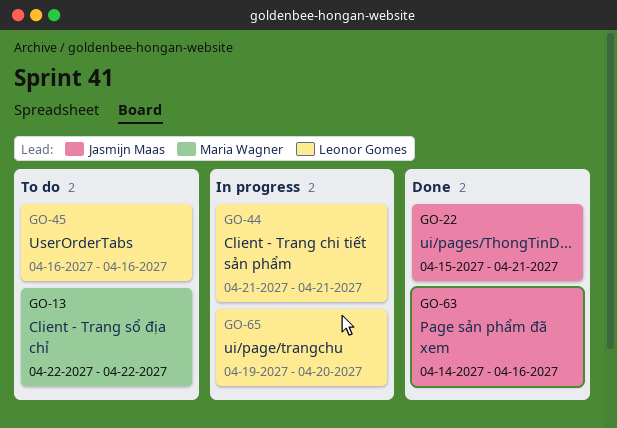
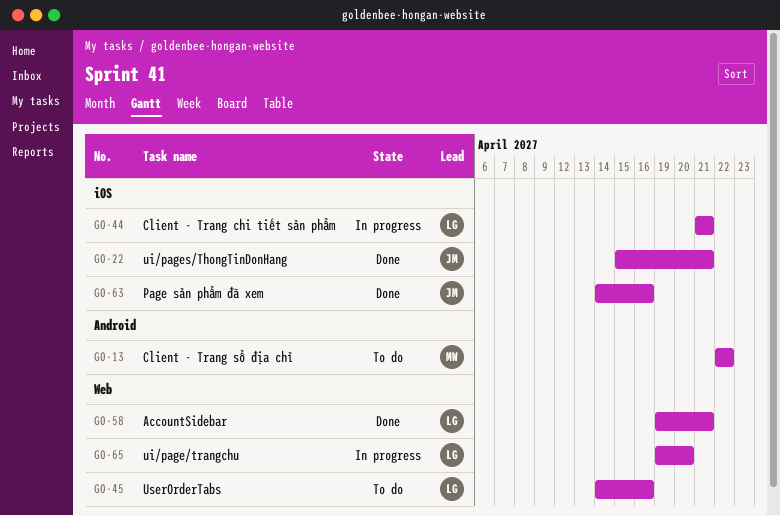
GO-45, start: Apr 16 -> Apr 14
GO-58: none -> present

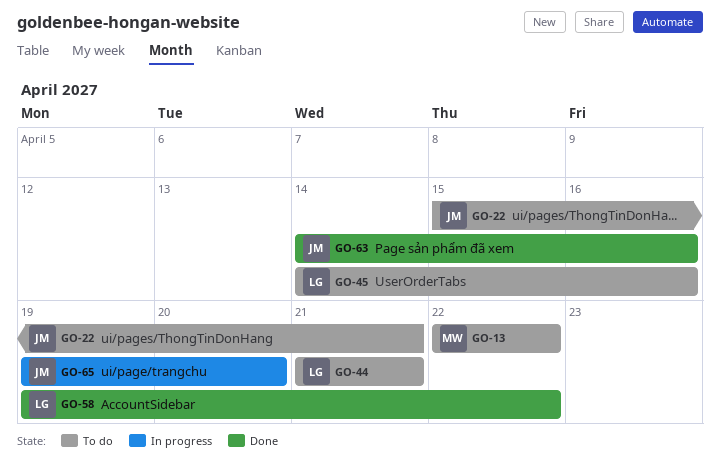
GO-22, status: Done -> To do
GO-44, status: In progress -> To do
GO-58, due: Apr 21 -> Apr 22
GO-65, owner: LG -> JM

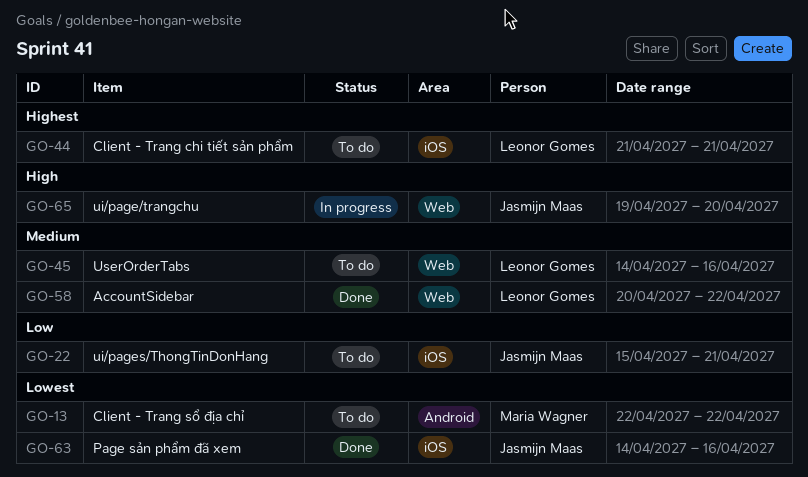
GO-58, start: Apr 19 -> Apr 20

